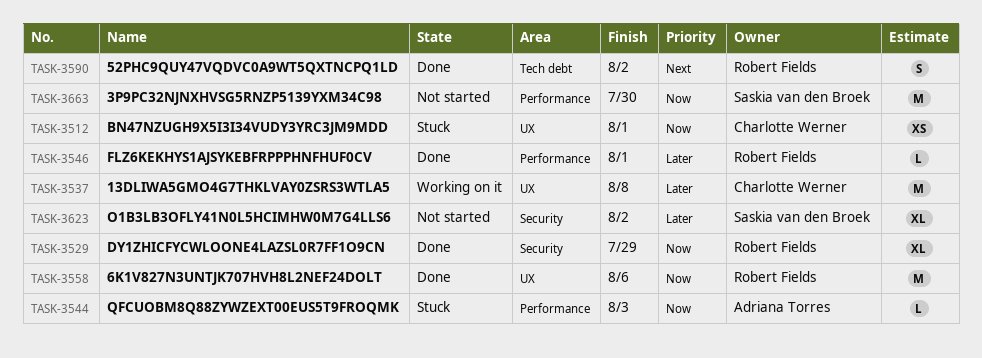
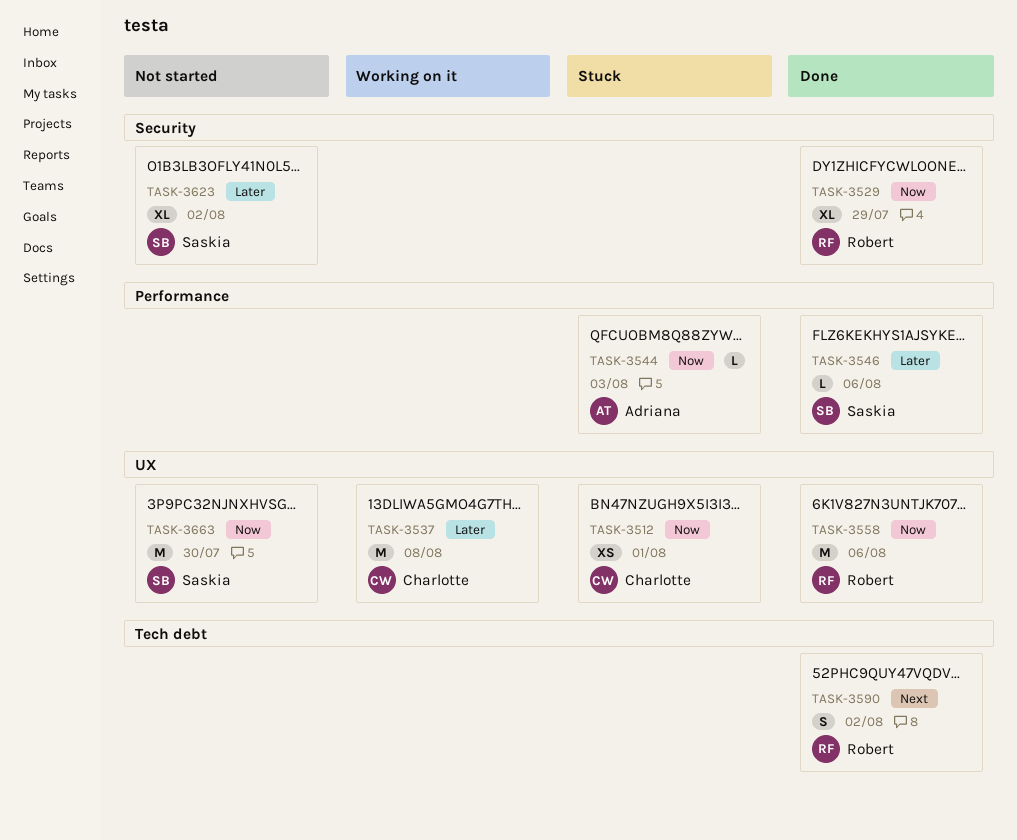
TASK-3546, owner: Robert Fields -> Saskia van den Broek
TASK-3546, due: Aug 1 -> Aug 6
TASK-3663, label: Performance -> UX

